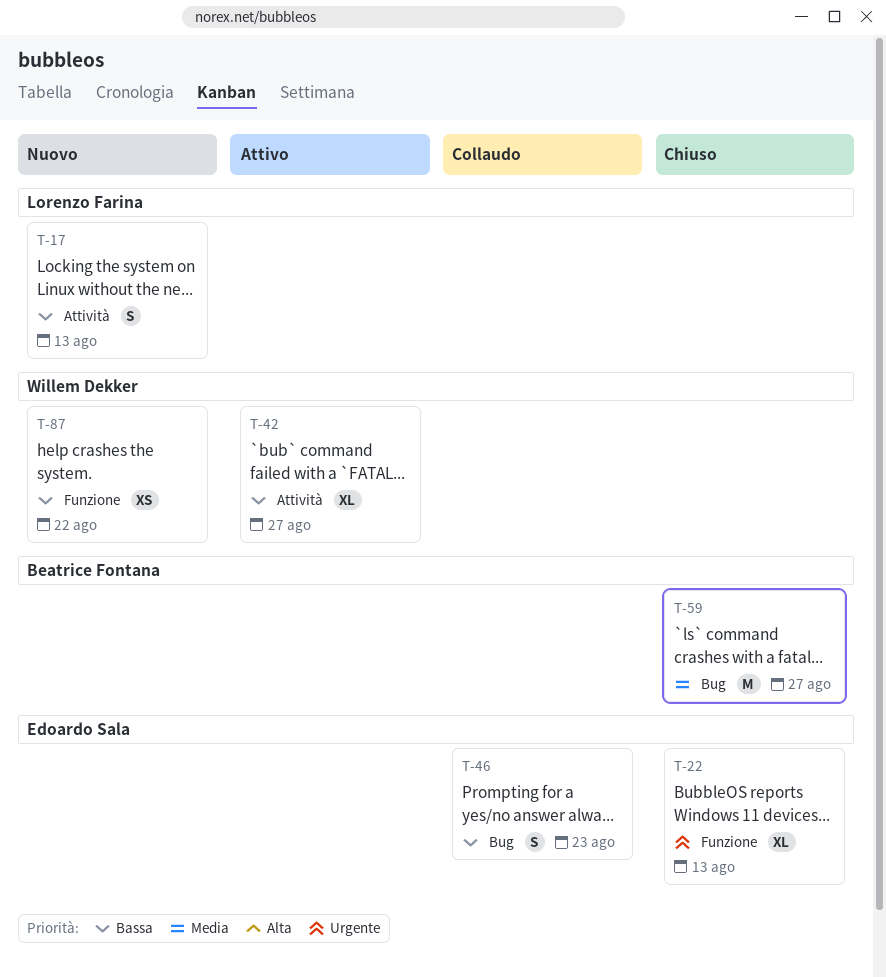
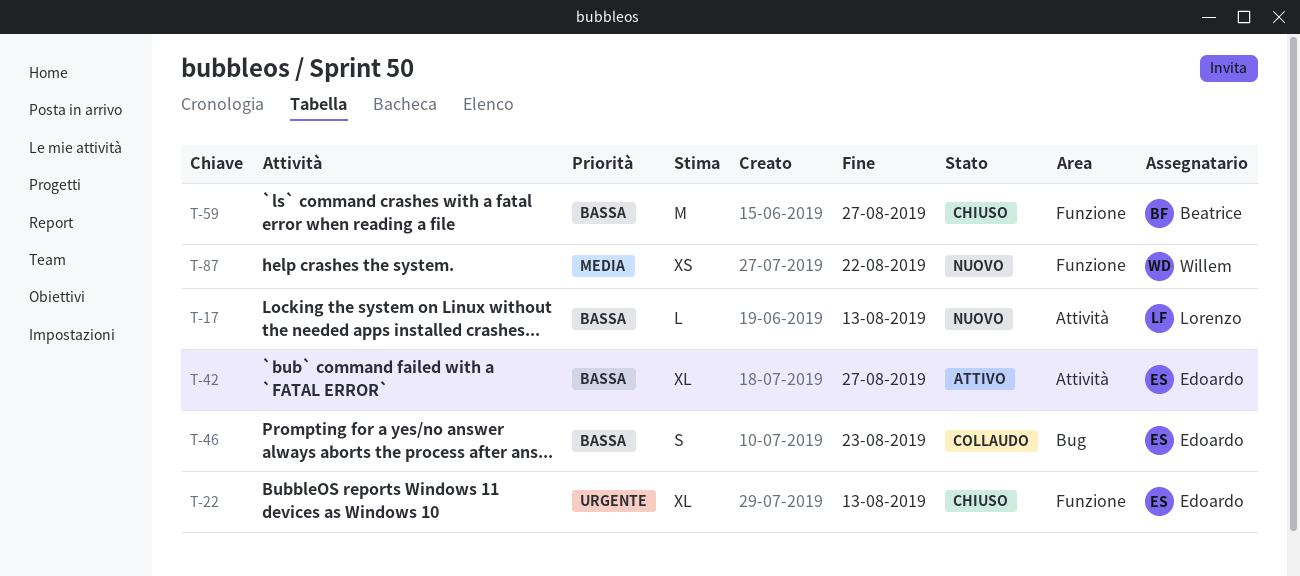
T-17, estimate: S -> L
T-42, owner: Willem Dekker -> Edoardo Sala
T-59, priority: Media -> Bassa
T-59, label: Bug -> Funzione
T-87, priority: Bassa -> Media

